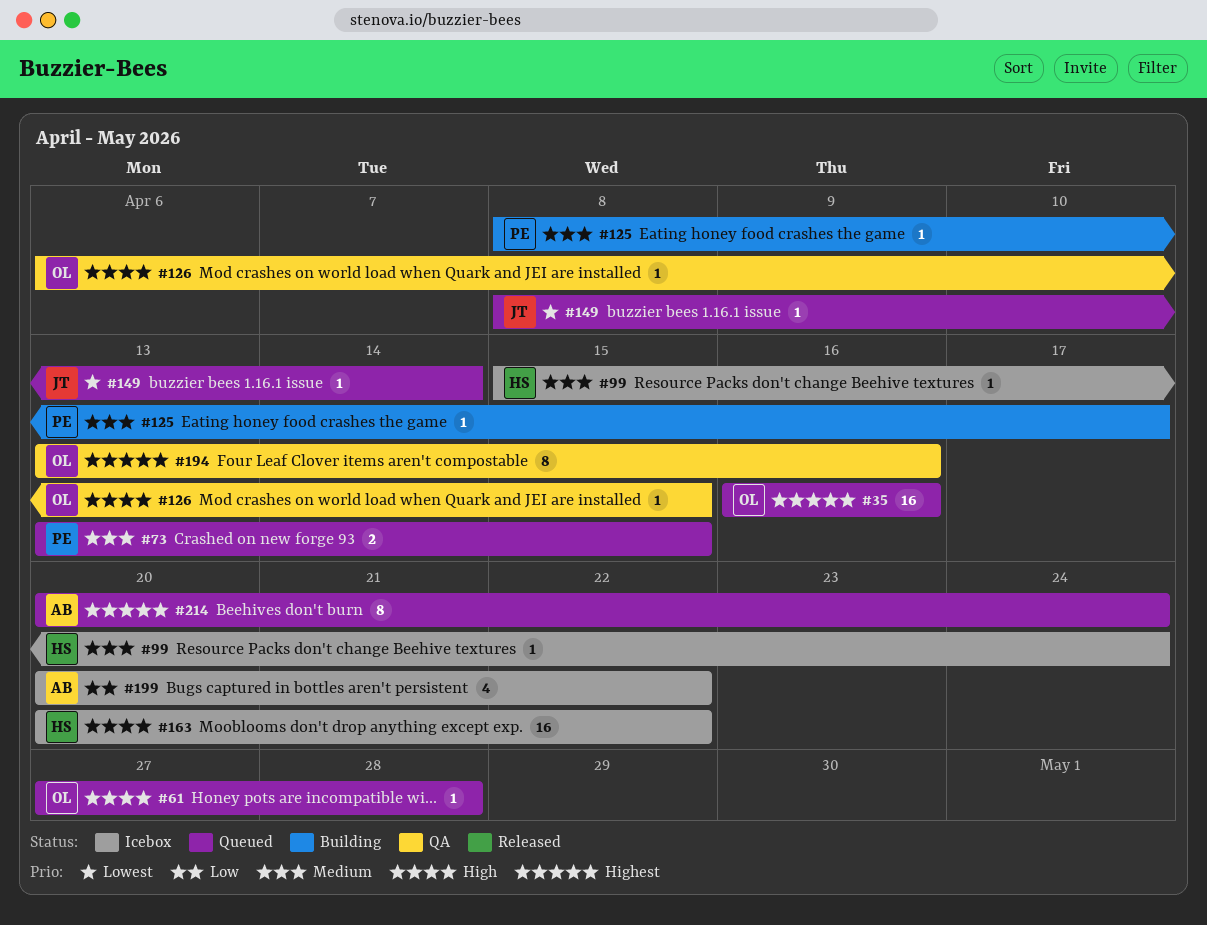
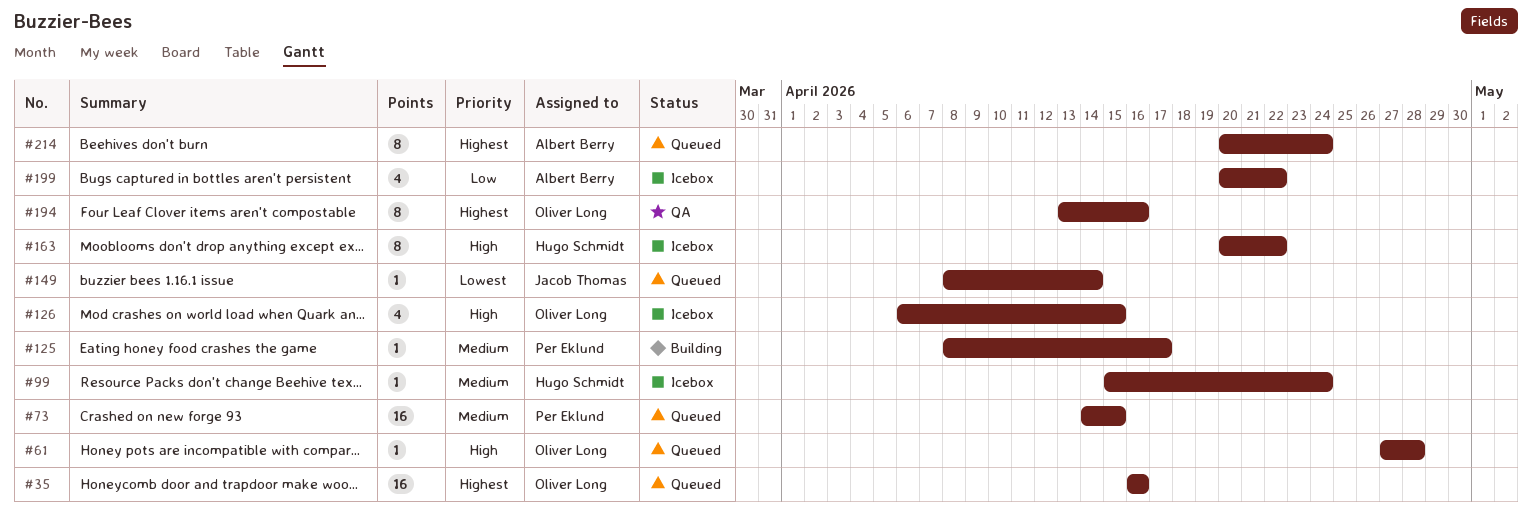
#73, estimate: 2 -> 16
#73, start: Apr 13 -> Apr 14
#126, status: QA -> Icebox
#126, estimate: 1 -> 4
#163, estimate: 16 -> 8

